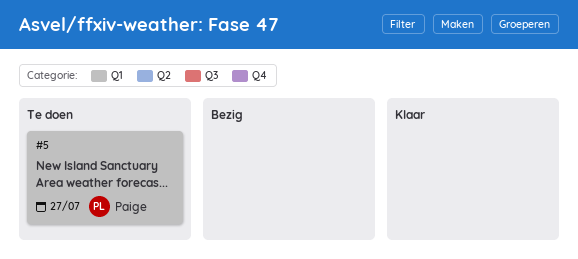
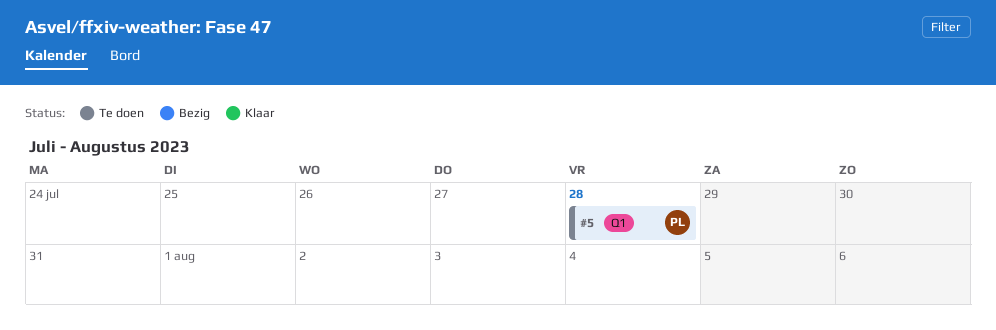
#5, due: Jul 27 -> Jul 28

